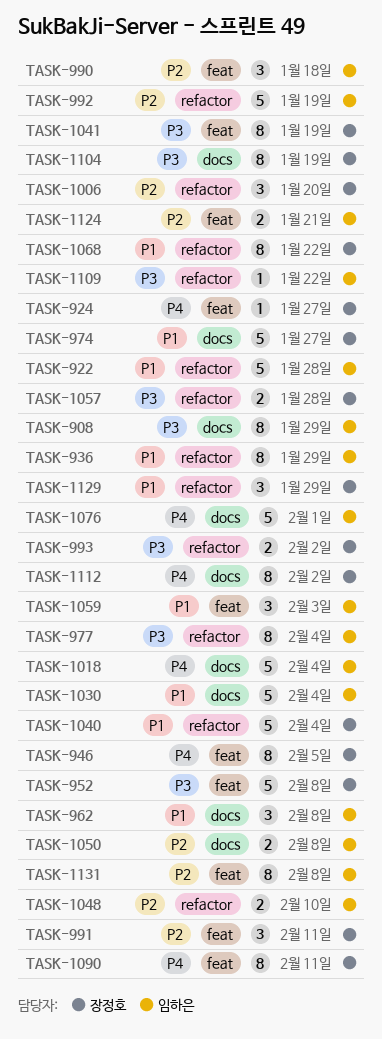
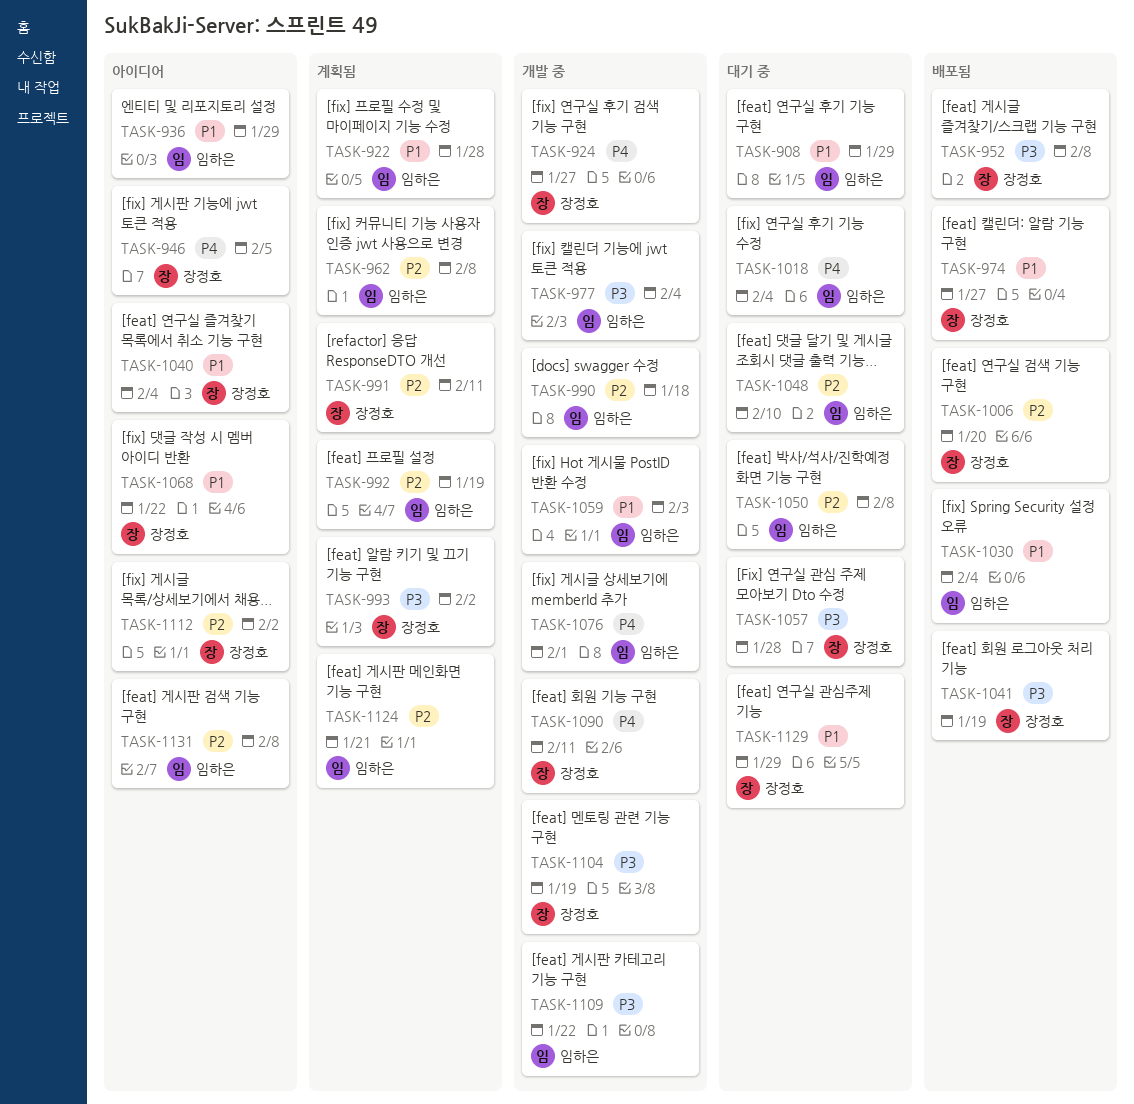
TASK-908, priority: P3 -> P1
TASK-962, priority: P1 -> P2
TASK-1112, priority: P4 -> P2

